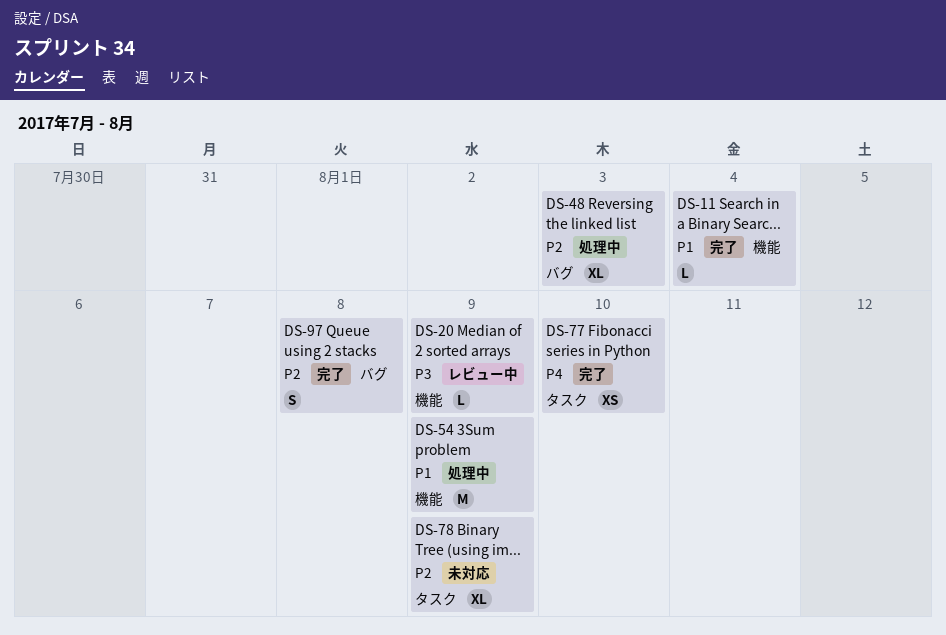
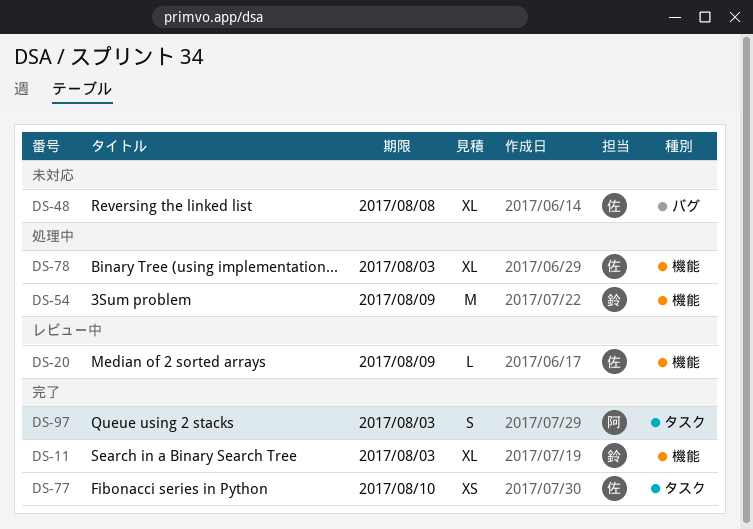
DS-11, estimate: L -> XL
DS-11, due: Aug 4 -> Aug 3
DS-48, status: 処理中 -> 未対応
DS-48, due: Aug 3 -> Aug 8
DS-78, status: 未対応 -> 処理中
DS-78, label: タスク -> 機能
DS-78, due: Aug 9 -> Aug 3
DS-97, label: バグ -> タスク
DS-97, due: Aug 8 -> Aug 3

